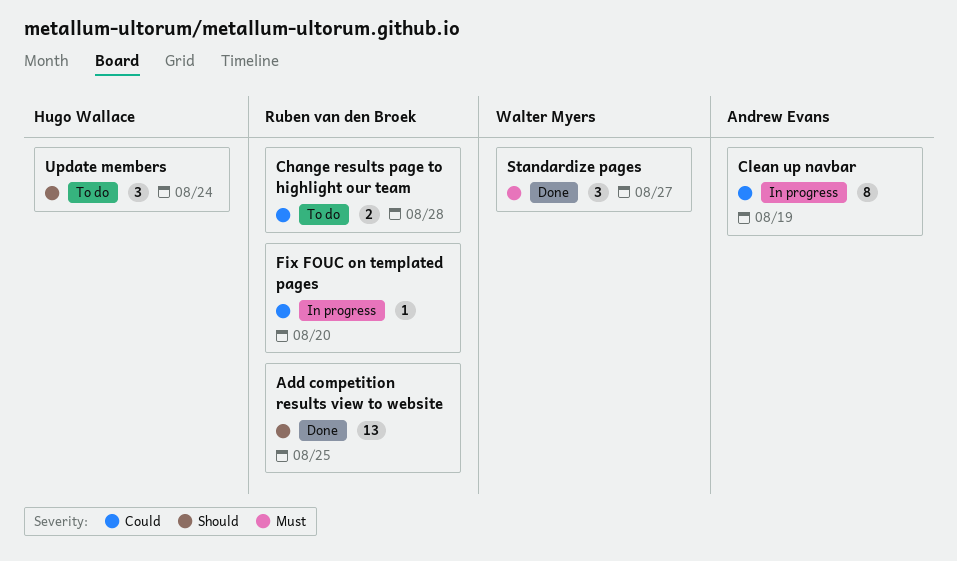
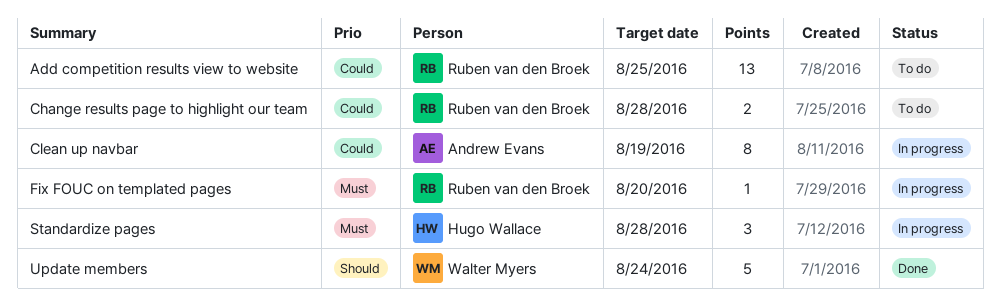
Add competition results view to website, status: Done -> To do
Add competition results view to website, priority: Should -> Could
Fix FOUC on templated pages, priority: Could -> Must
Standardize pages, status: Done -> In progress
Standardize pages, owner: Walter Myers -> Hugo Wallace
Standardize pages, due: Aug 27 -> Aug 28
Update members, status: To do -> Done
Update members, owner: Hugo Wallace -> Walter Myers
Update members, estimate: 3 -> 5

